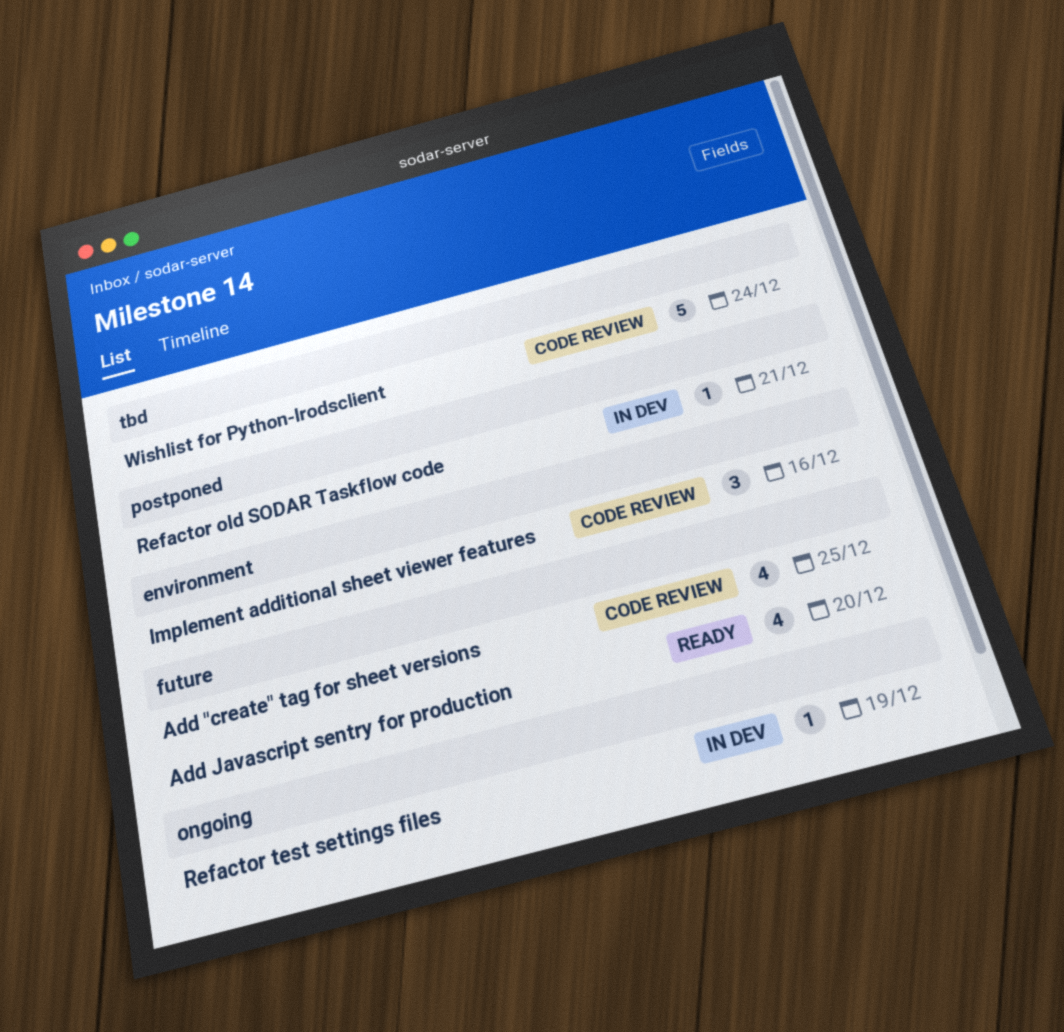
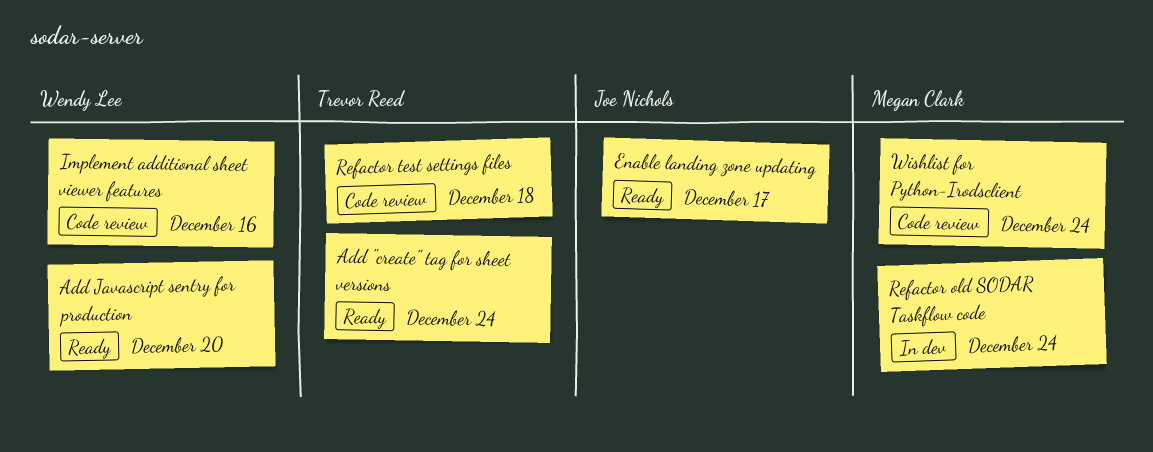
Add "create" tag for sheet versions, status: Code review -> Ready
Add "create" tag for sheet versions, due: Dec 25 -> Dec 24
Enable landing zone updating: none -> present
Refactor old SODAR Taskflow code, due: Dec 21 -> Dec 24
Refactor test settings files, status: In dev -> Code review
Refactor test settings files, due: Dec 19 -> Dec 18

